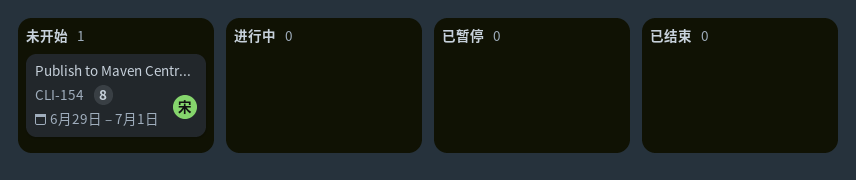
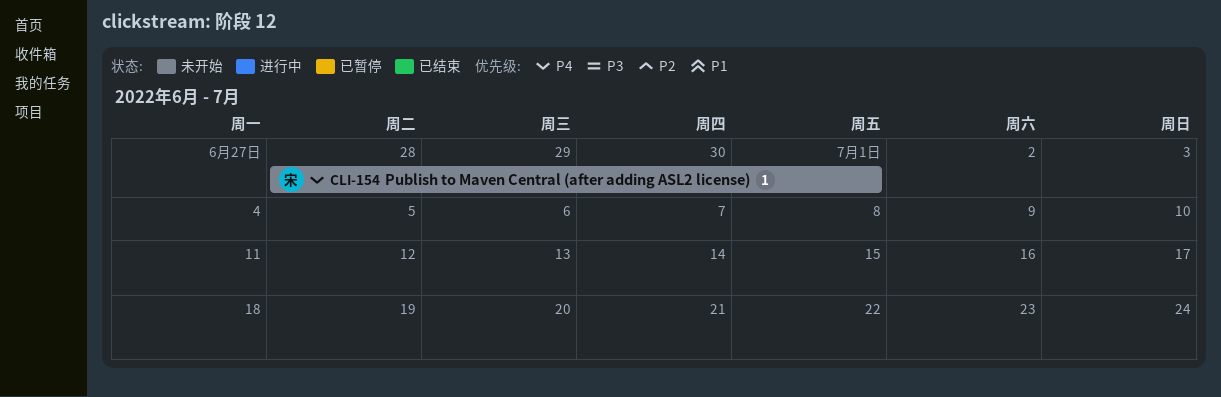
CLI-154, estimate: 8 -> 1
CLI-154, start: Jun 29 -> Jun 28

